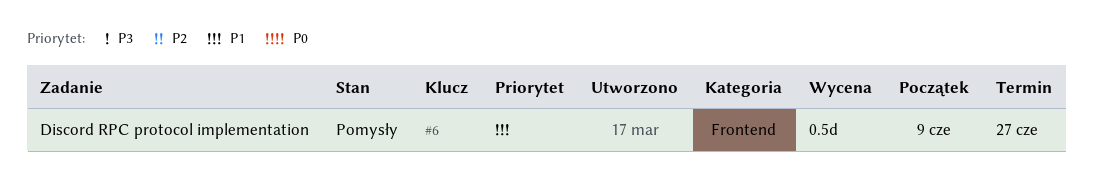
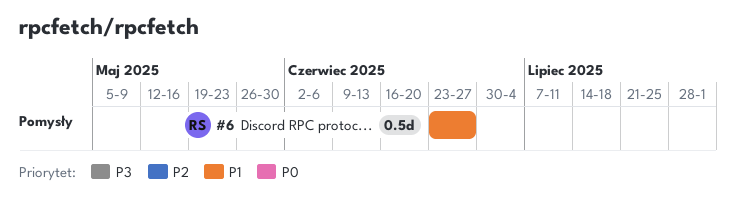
#6, start: Jun 9 -> Jun 23

